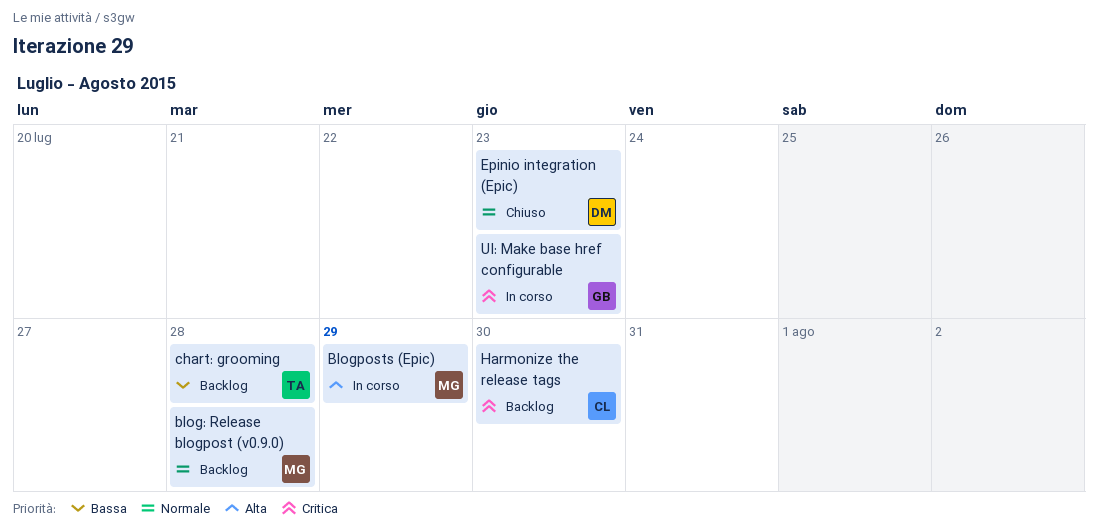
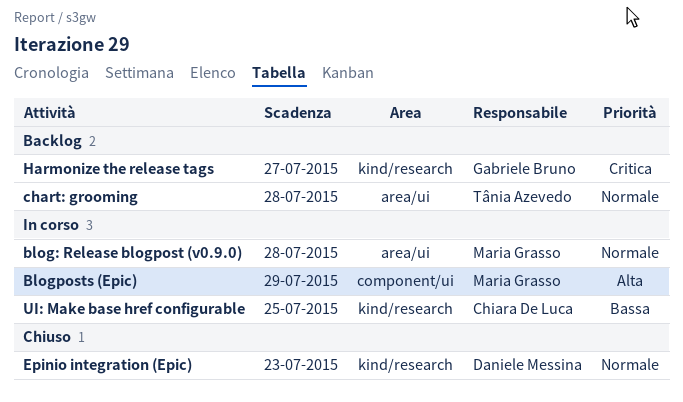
blog: Release blogpost (v0.9.0), status: Backlog -> In corso
chart: grooming, priority: Bassa -> Normale
Harmonize the release tags, owner: Chiara De Luca -> Gabriele Bruno
Harmonize the release tags, due: Jul 30 -> Jul 27
UI: Make base href configurable, owner: Gabriele Bruno -> Chiara De Luca
UI: Make base href configurable, priority: Critica -> Bassa
UI: Make base href configurable, due: Jul 23 -> Jul 25

